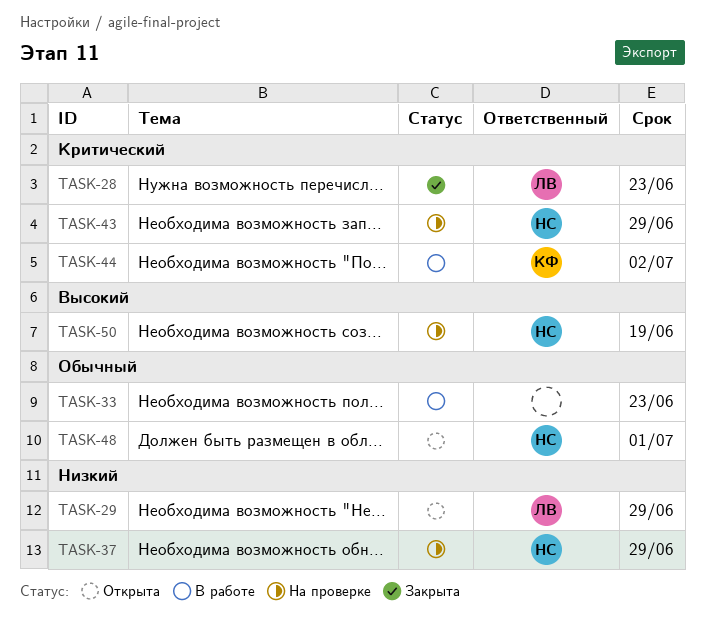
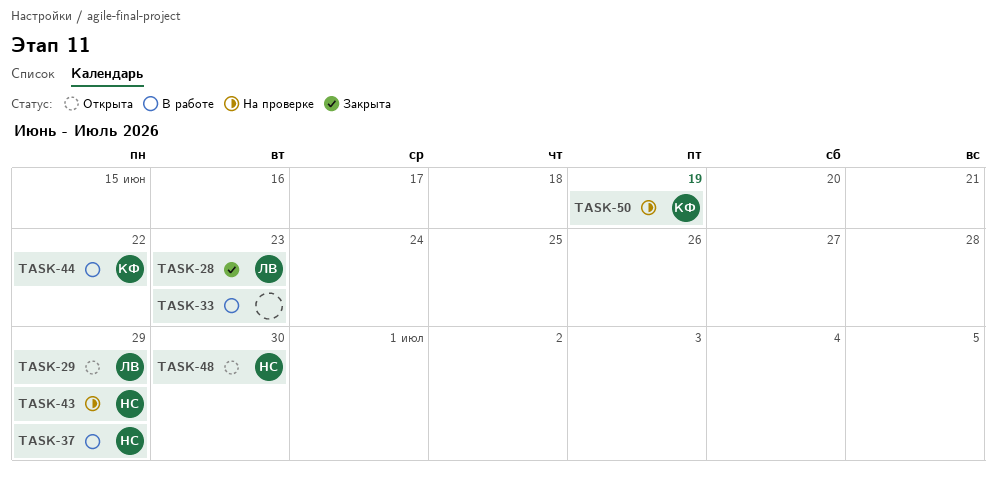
TASK-37, status: На проверке -> В работе
TASK-44, due: Jul 2 -> Jun 22
TASK-48, due: Jul 1 -> Jun 30
TASK-50, owner: НС -> КФ

